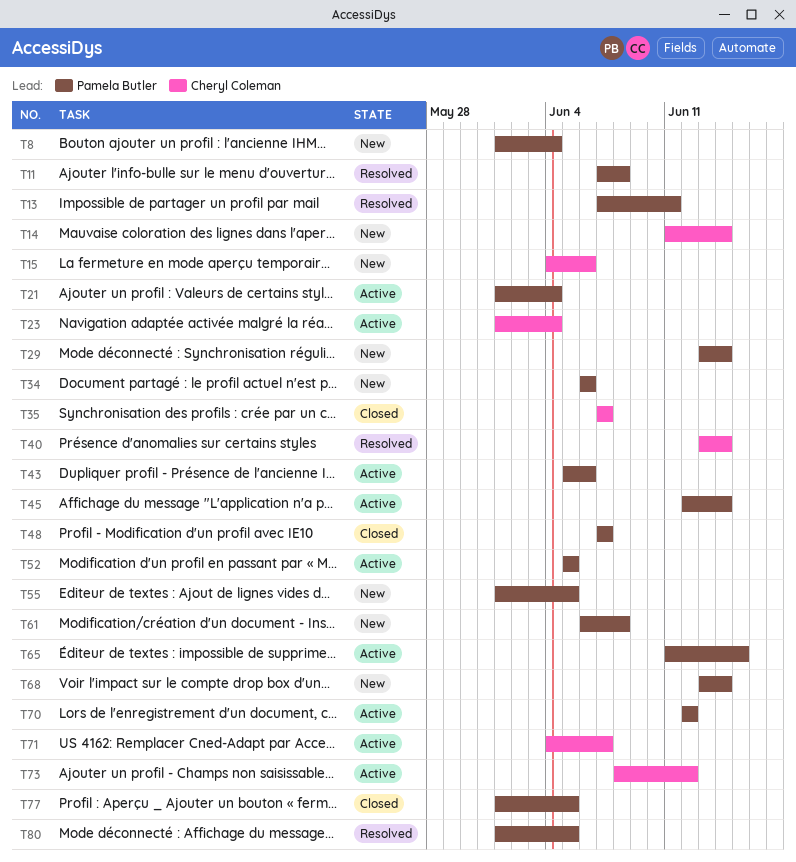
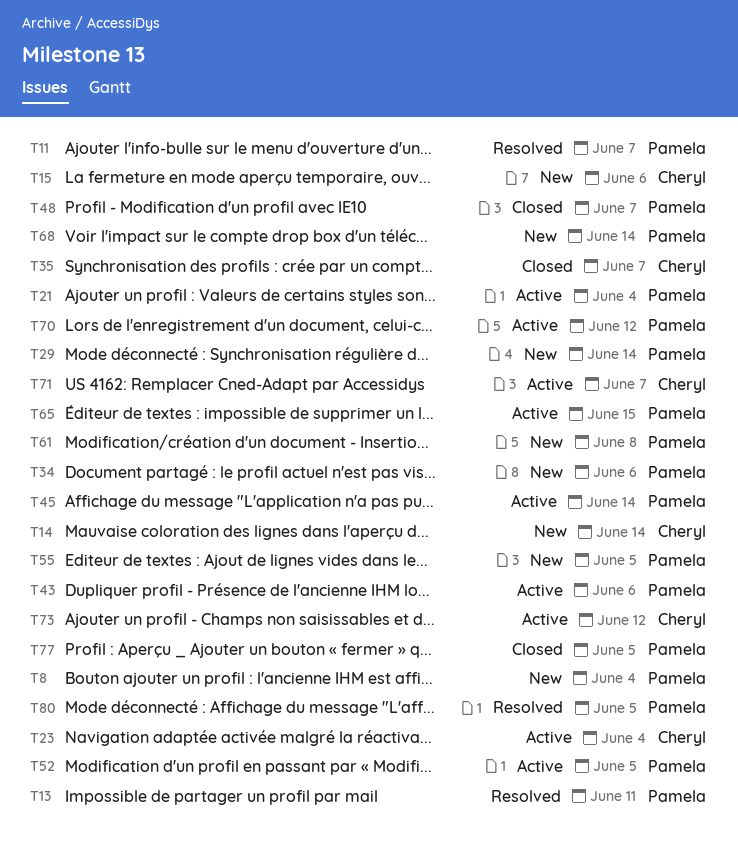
T11, due: Jun 8 -> Jun 7
T40: present -> none

